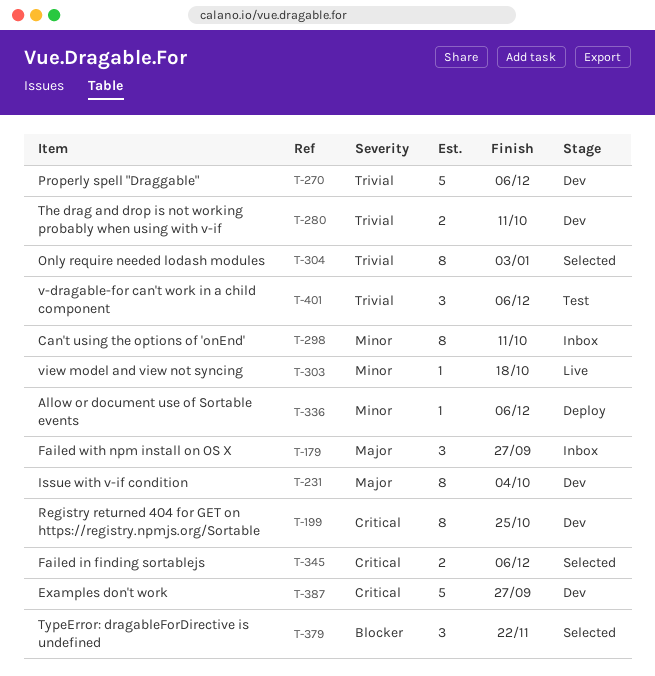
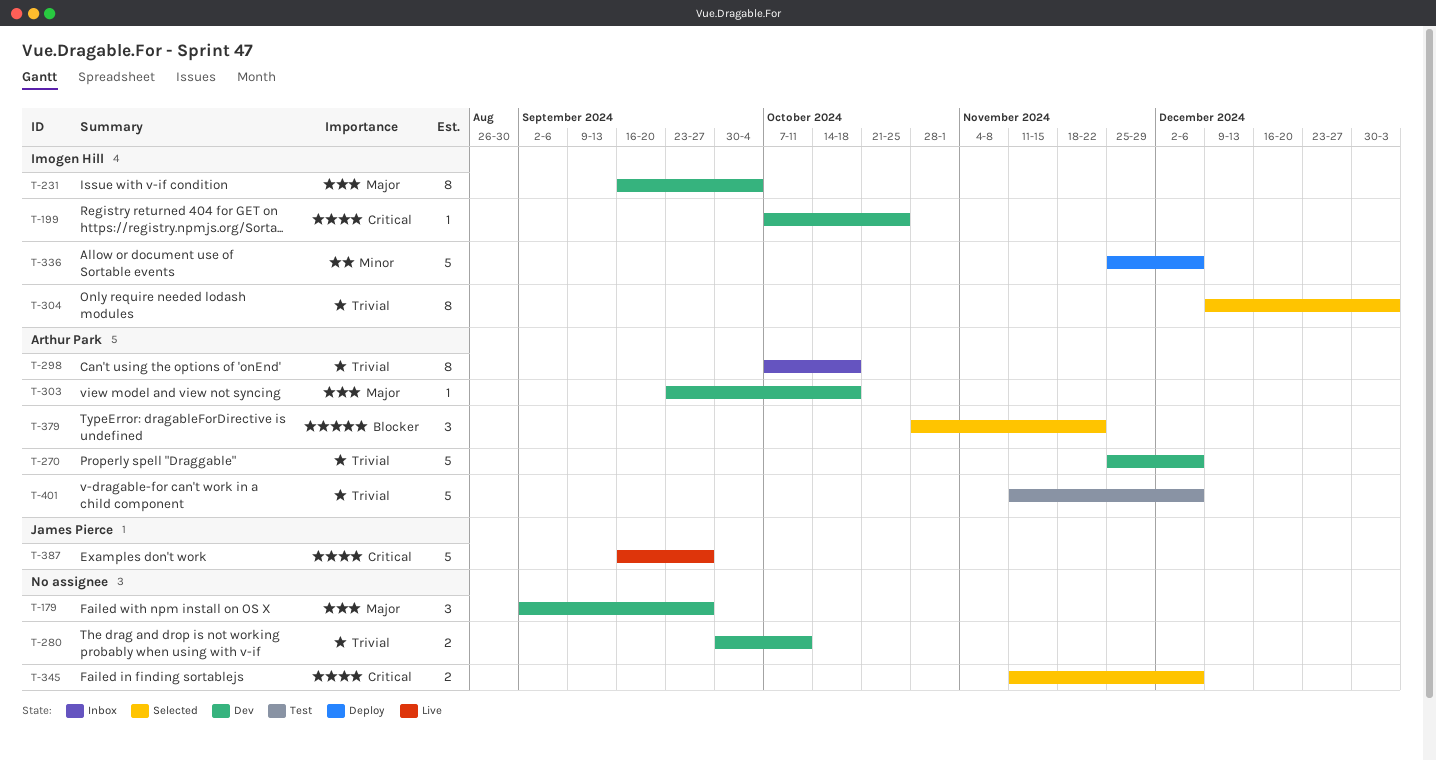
T-179, status: Inbox -> Dev
T-199, estimate: 8 -> 1
T-298, priority: Minor -> Trivial
T-298, due: Oct 11 -> Oct 18
T-303, status: Live -> Dev
T-303, priority: Minor -> Major
T-336, estimate: 1 -> 5
T-387, status: Dev -> Live
T-401, estimate: 3 -> 5

